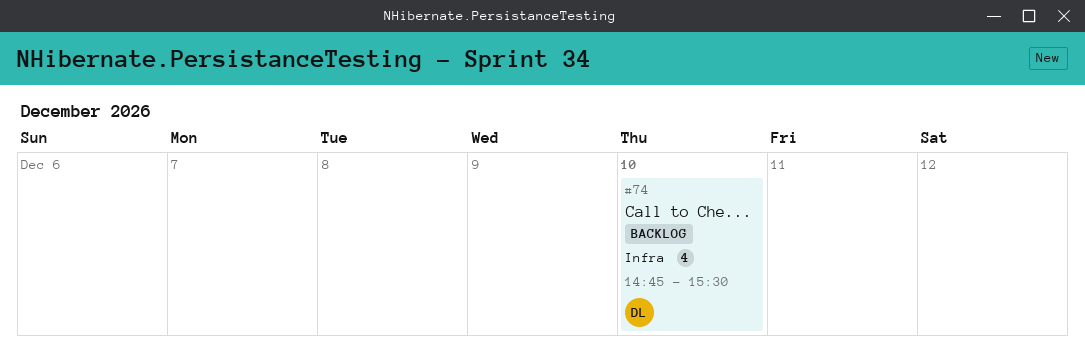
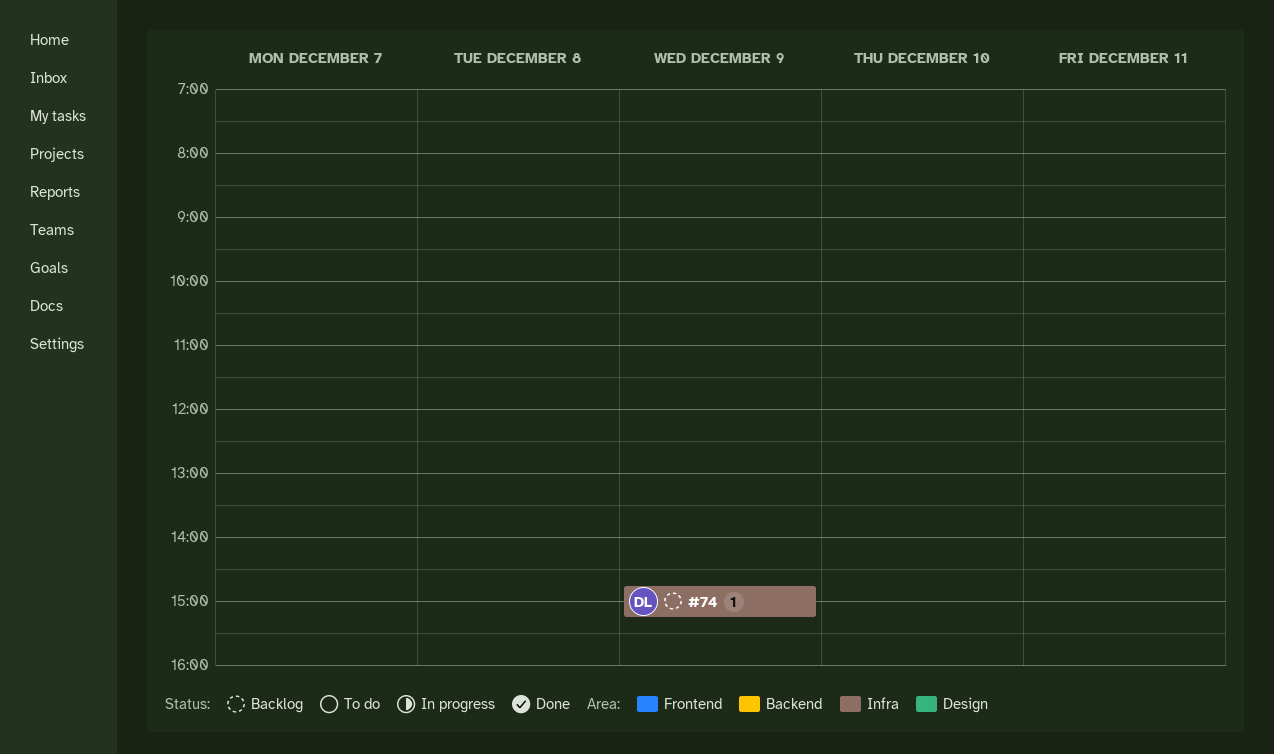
#74, estimate: 4 -> 1
#74, day: Dec 10 -> Dec 9
#74, ends: 15:30 -> 15:15

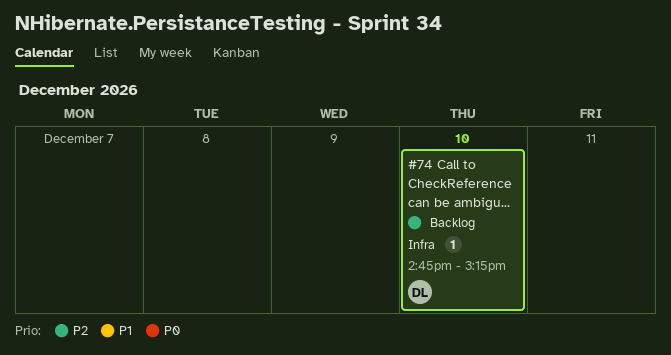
#74, day: Dec 9 -> Dec 10

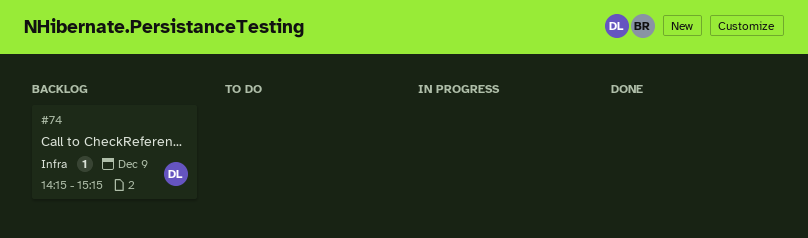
#74, day: Dec 10 -> Dec 9
#74, begins: 14:45 -> 14:15

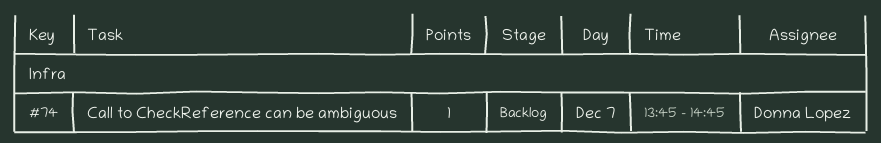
#74, day: Dec 9 -> Dec 7
#74, begins: 14:15 -> 13:45
#74, ends: 15:15 -> 14:45

